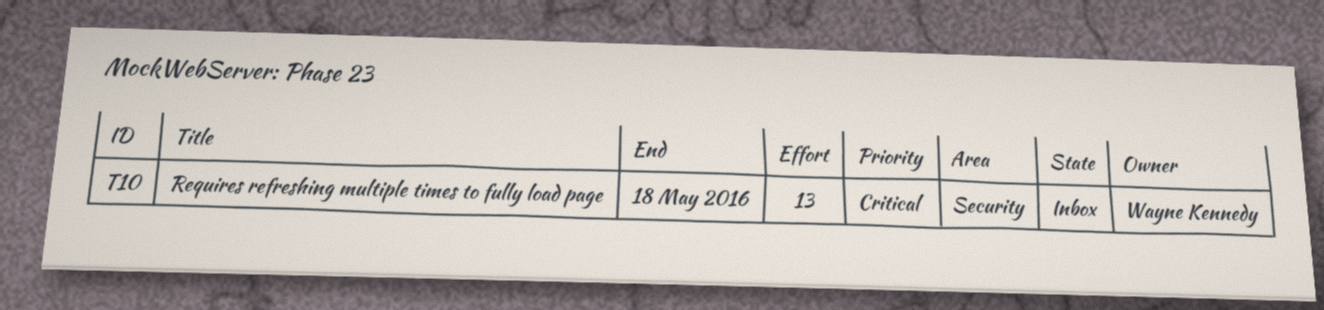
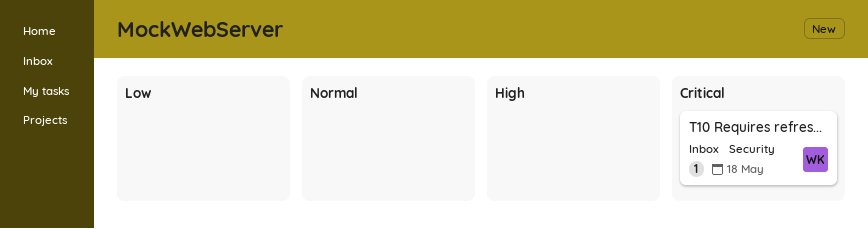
T10, estimate: 13 -> 1

